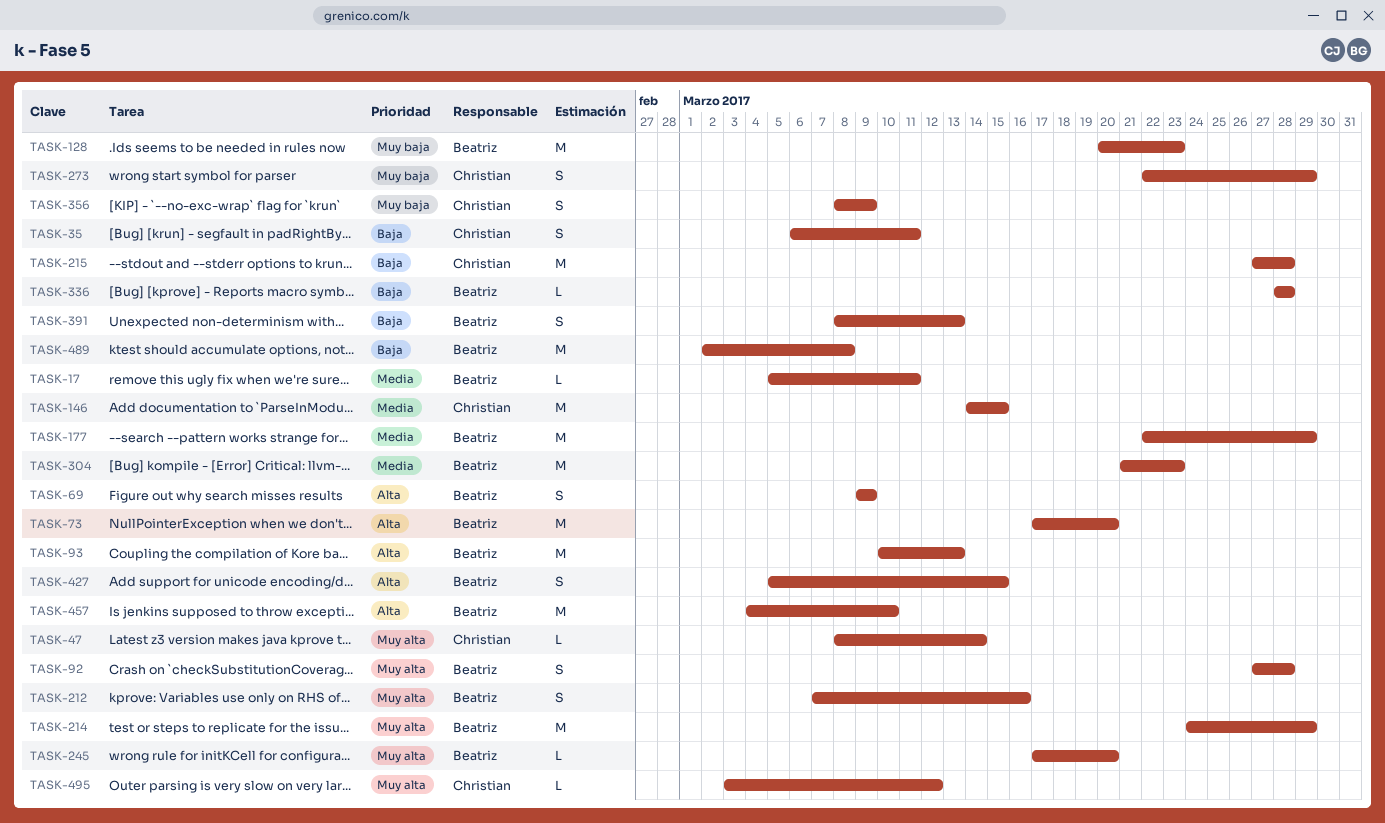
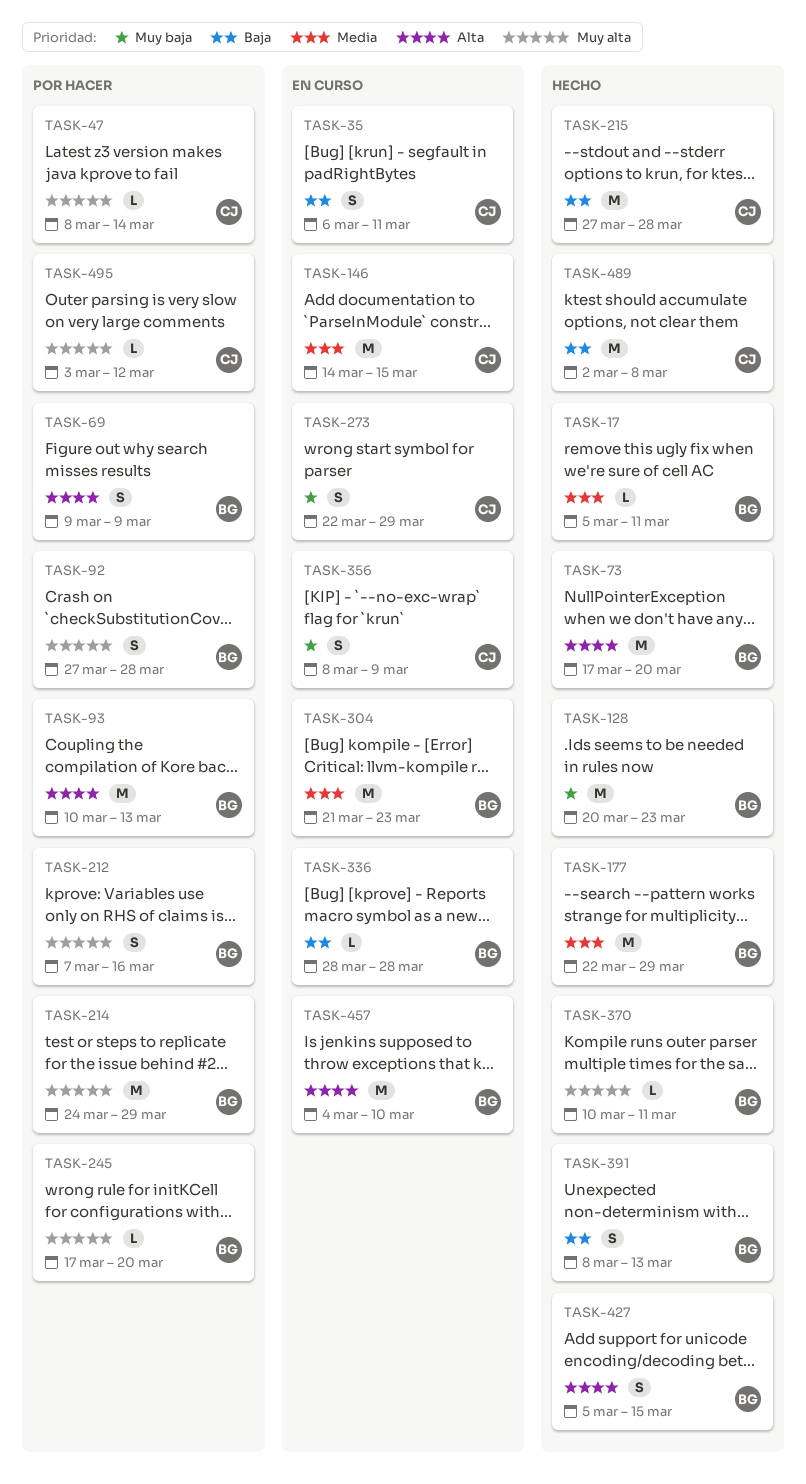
TASK-370: none -> present
TASK-489, owner: Beatriz -> Christian

